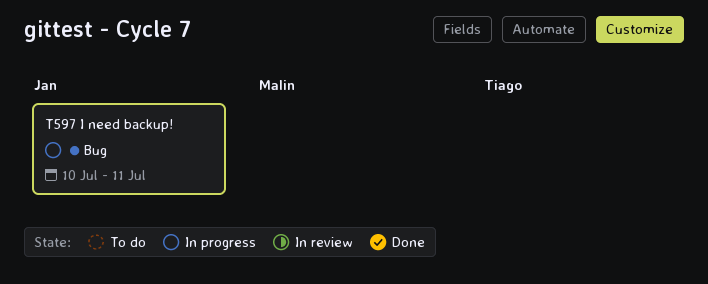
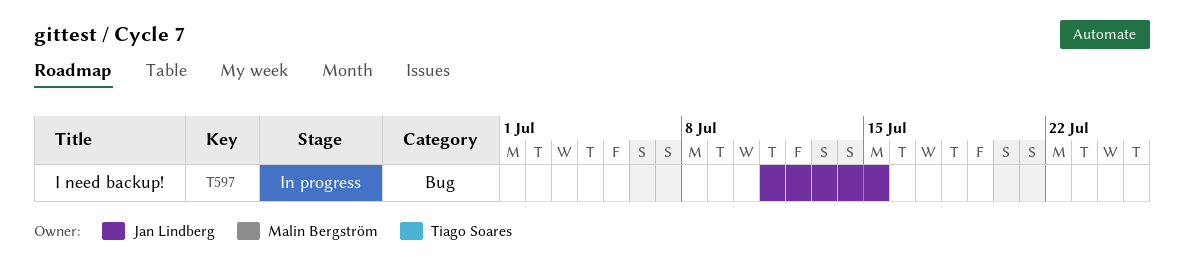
T597, start: Jul 10 -> Jul 11
T597, due: Jul 11 -> Jul 15

